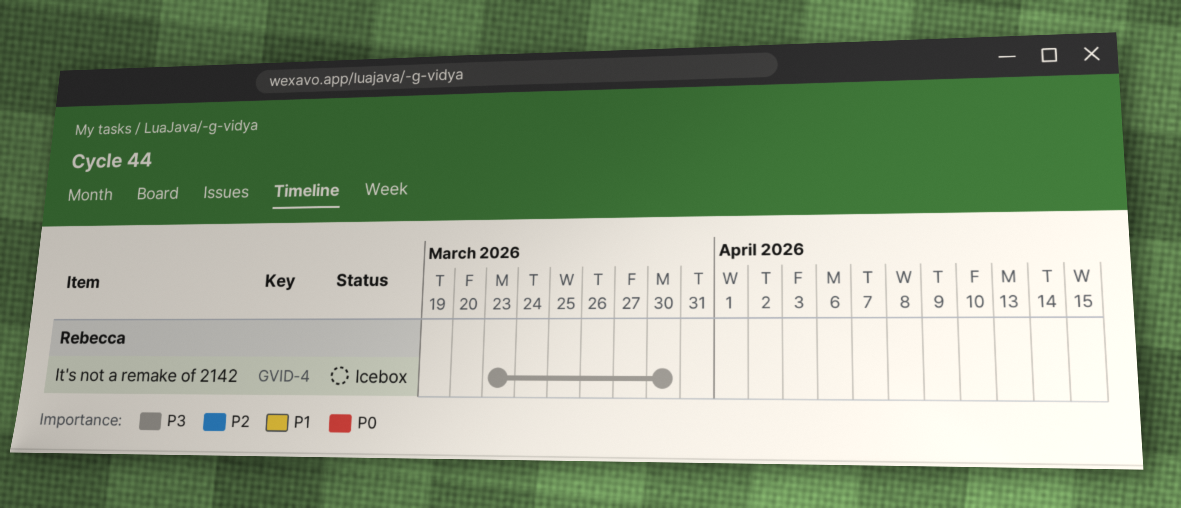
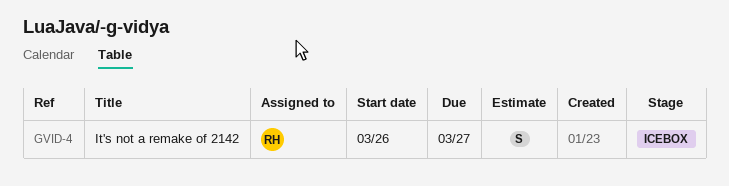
GVID-4, start: Mar 23 -> Mar 26
GVID-4, due: Mar 30 -> Mar 27

